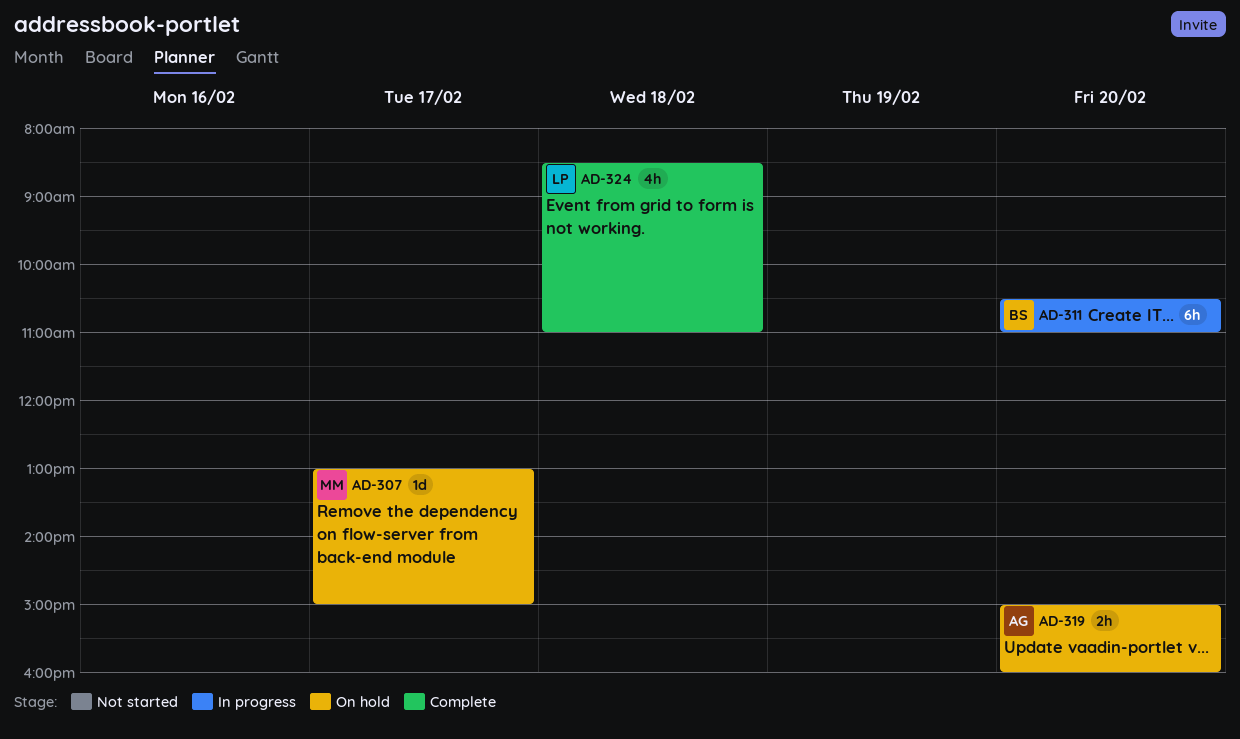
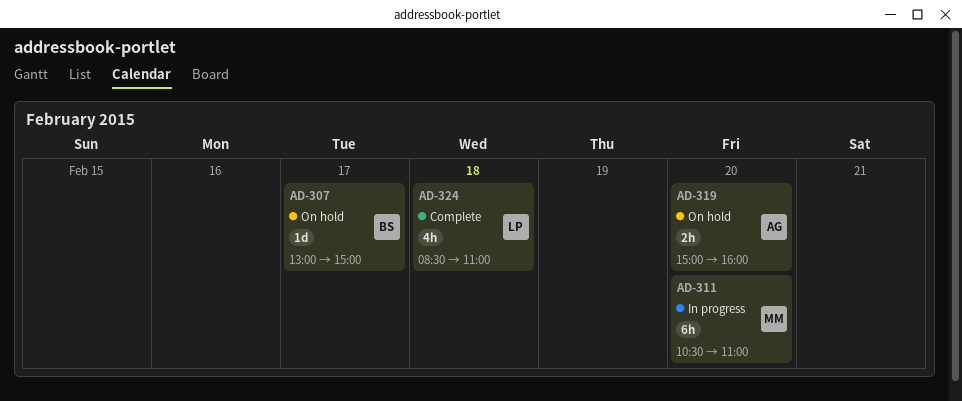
AD-307, owner: MM -> BS
AD-311, owner: BS -> MM

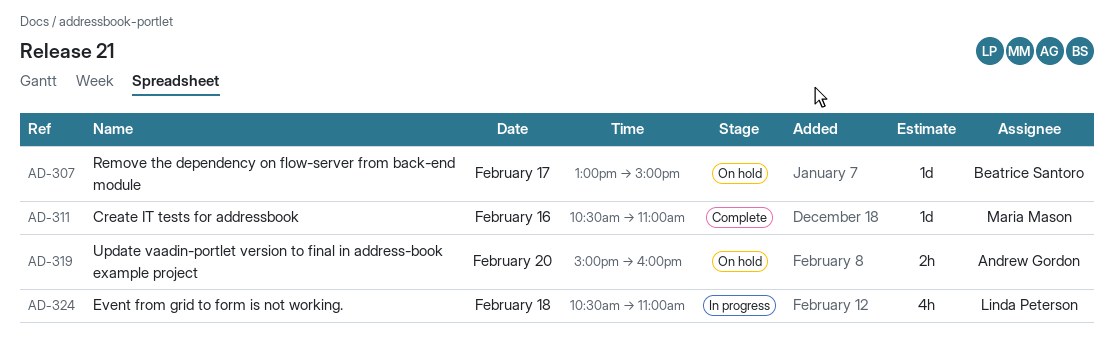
AD-311, status: In progress -> Complete
AD-311, estimate: 6h -> 1d
AD-311, day: Feb 20 -> Feb 16
AD-324, status: Complete -> In progress
AD-324, begins: 08:30 -> 10:30

